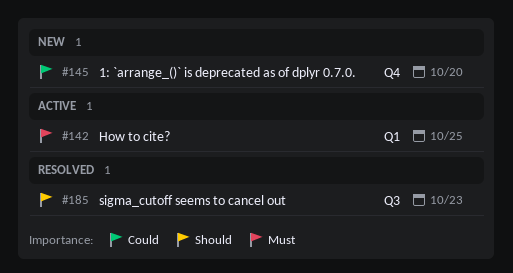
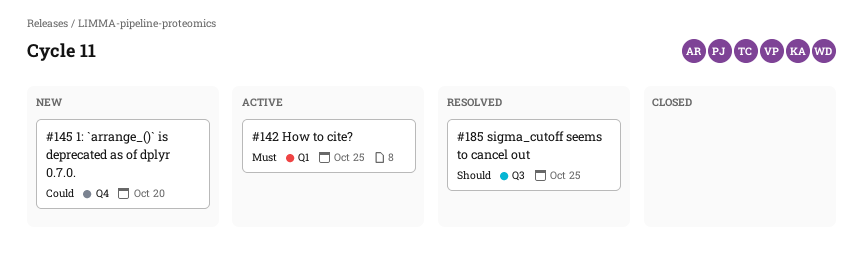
#185, due: Oct 23 -> Oct 25

